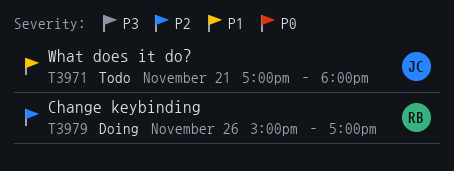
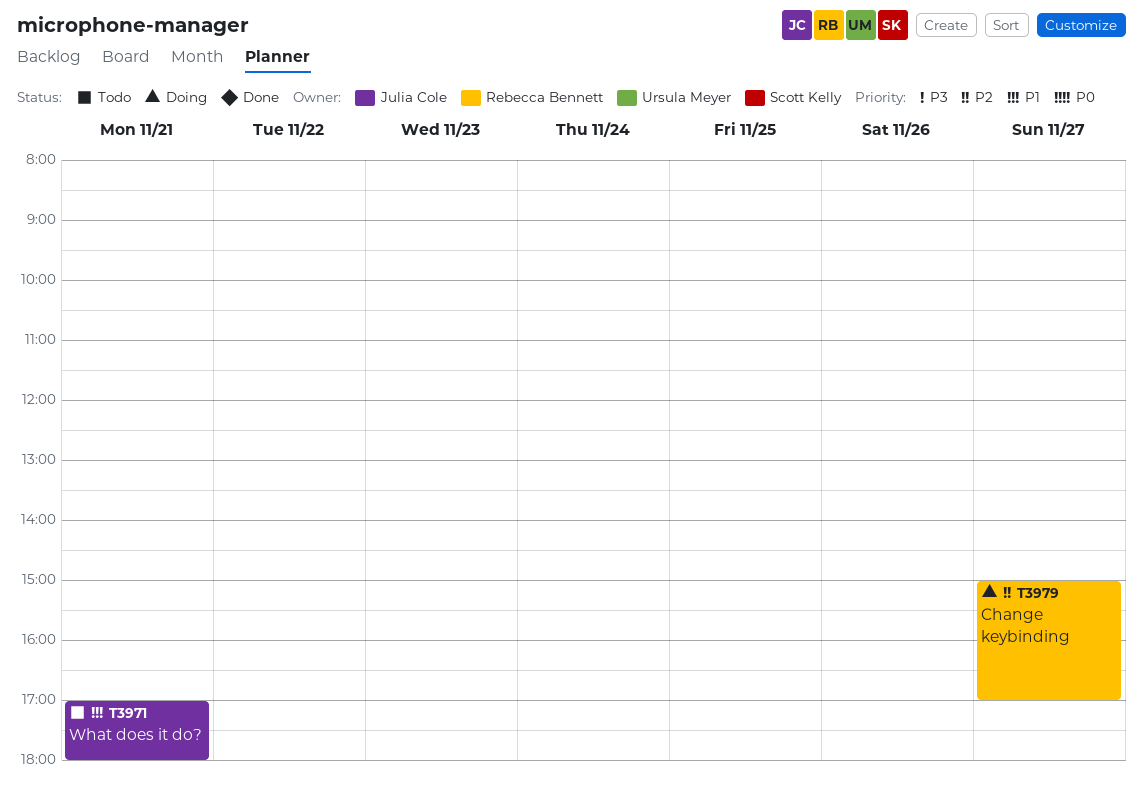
T3979, day: Nov 26 -> Nov 27

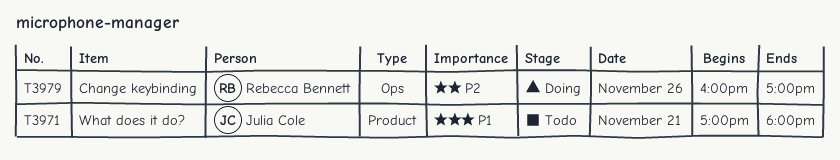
T3979, day: Nov 27 -> Nov 26
T3979, begins: 15:00 -> 16:00

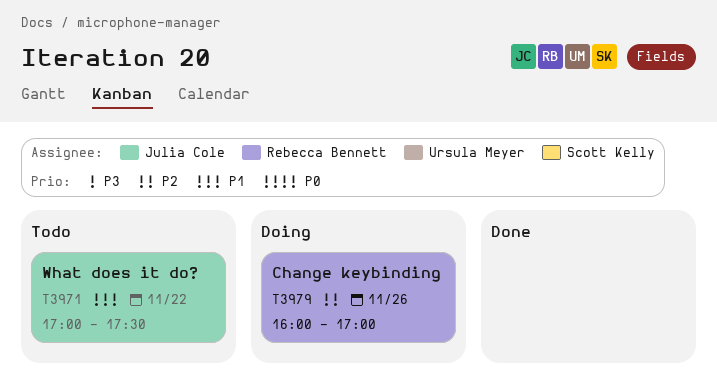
T3971, day: Nov 21 -> Nov 22
T3971, ends: 18:00 -> 17:30

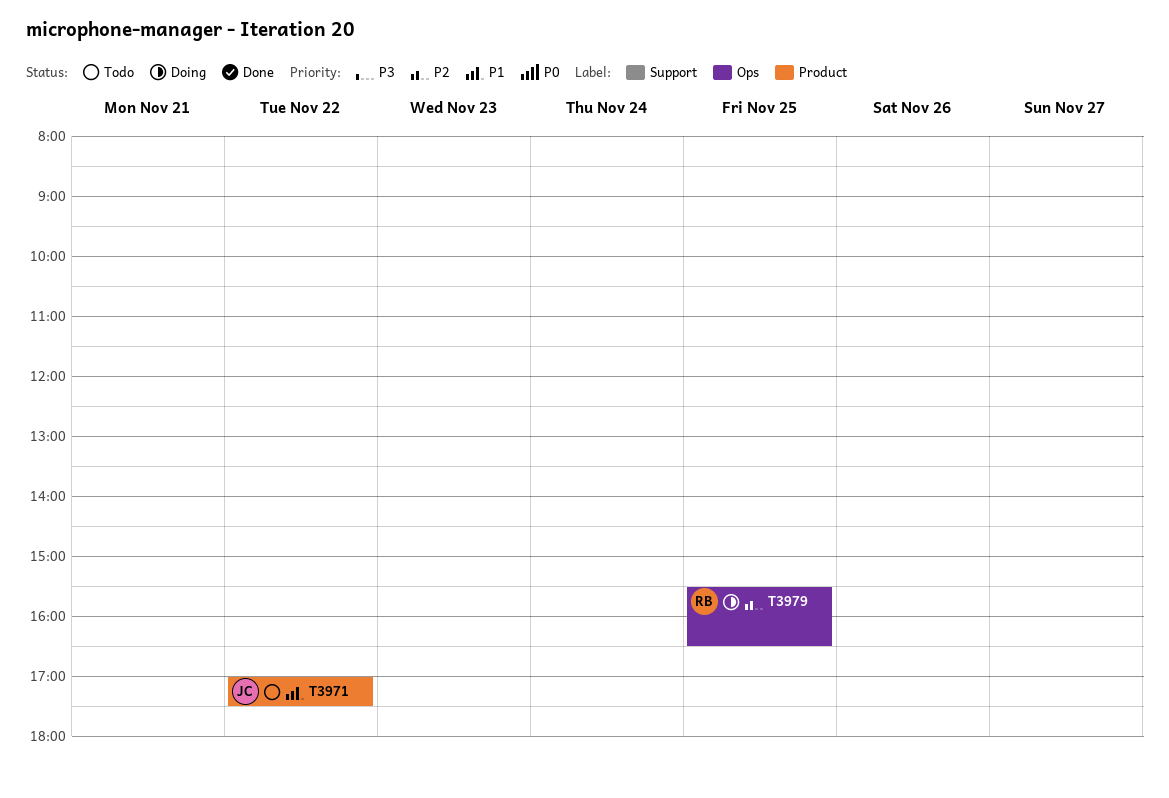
T3979, day: Nov 26 -> Nov 25
T3979, begins: 16:00 -> 15:30
T3979, ends: 17:00 -> 16:30

